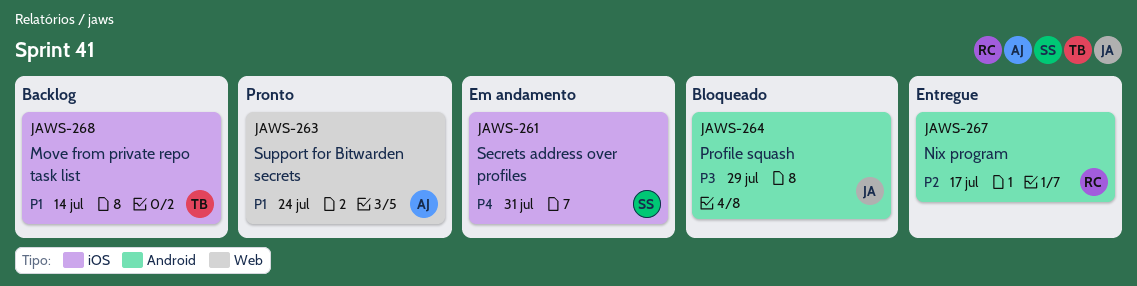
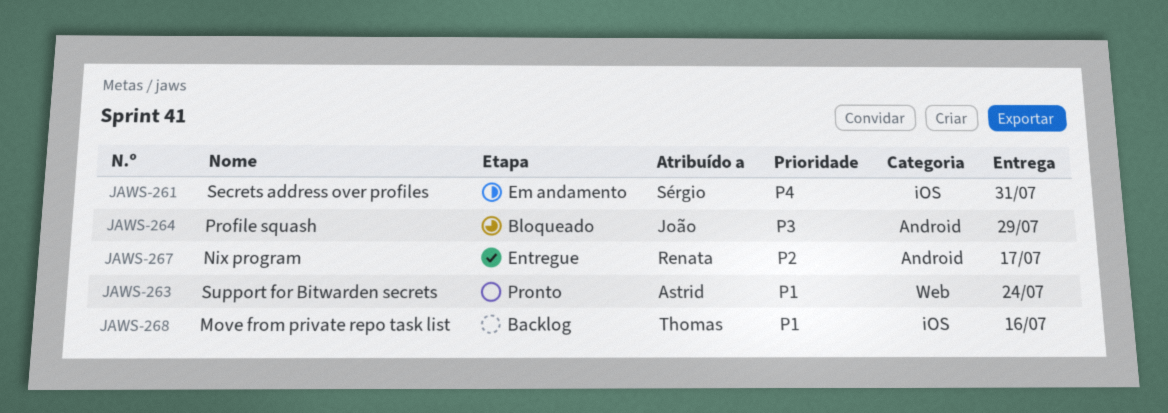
JAWS-268, due: Jul 14 -> Jul 16

